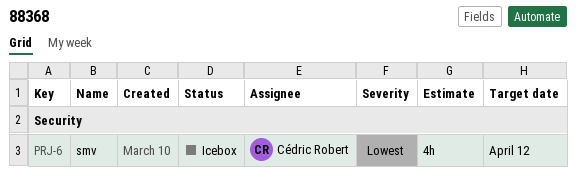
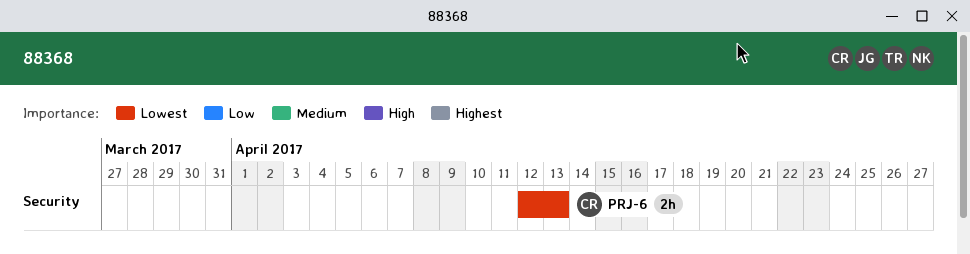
PRJ-6, estimate: 4h -> 2h
PRJ-6, due: Apr 12 -> Apr 13

